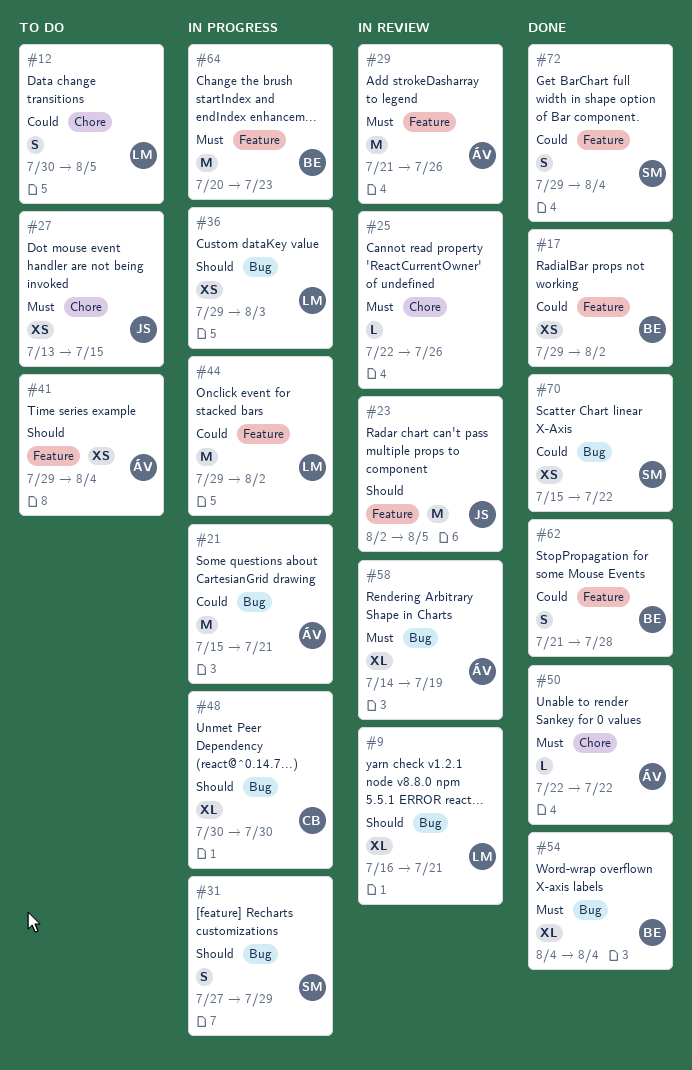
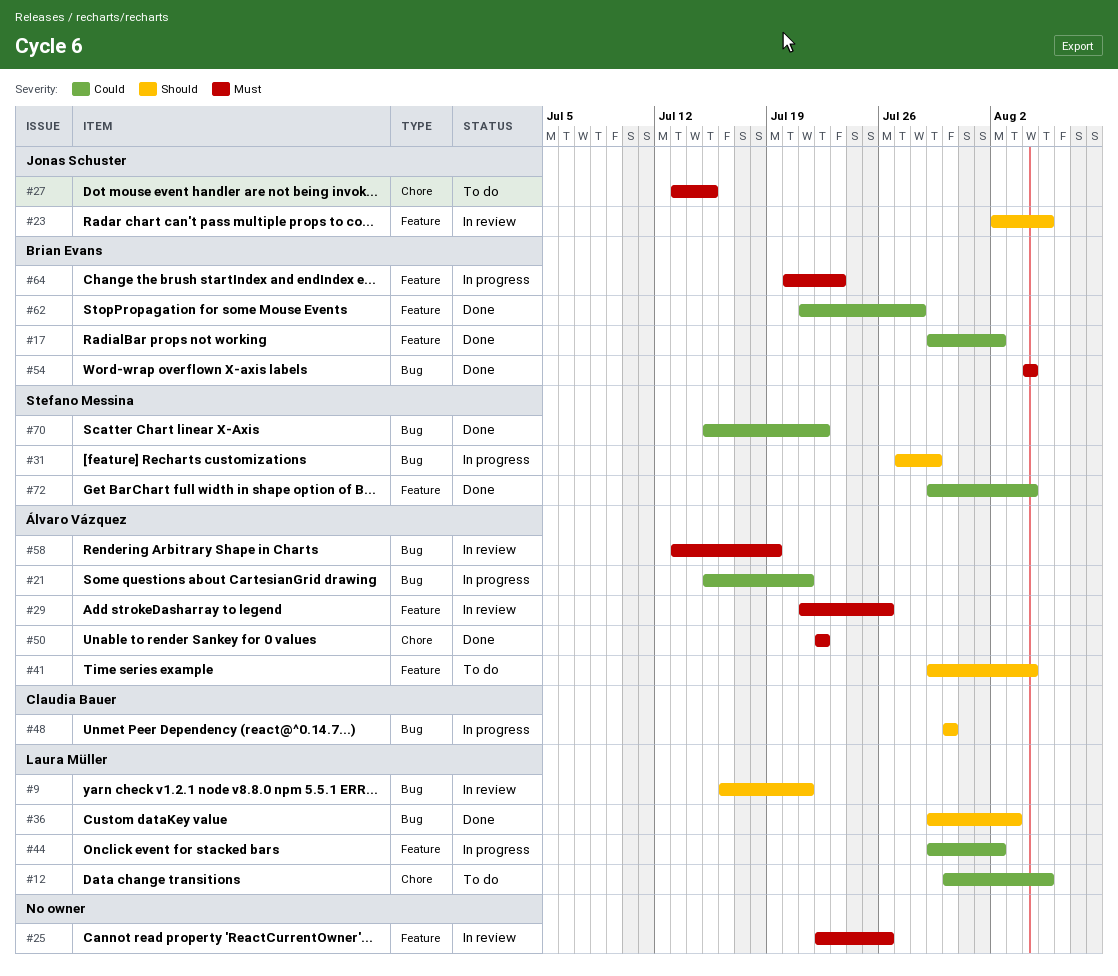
#25, label: Chore -> Feature
#36, status: In progress -> Done
#58, start: Jul 14 -> Jul 13

